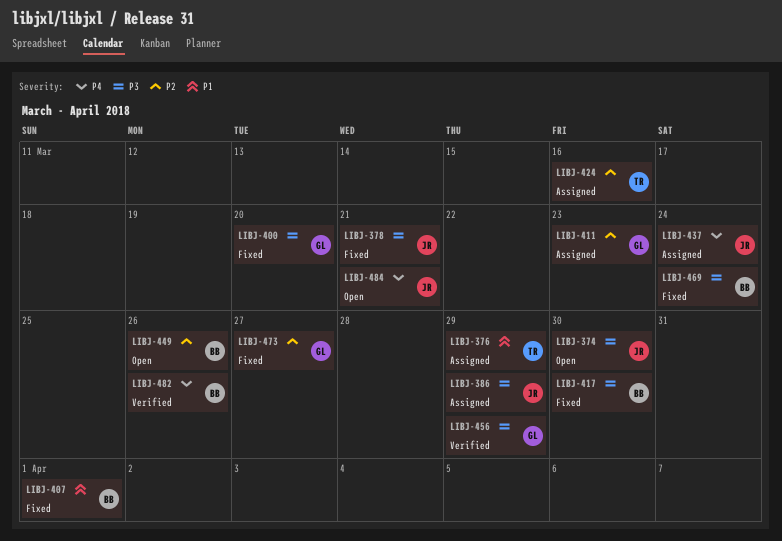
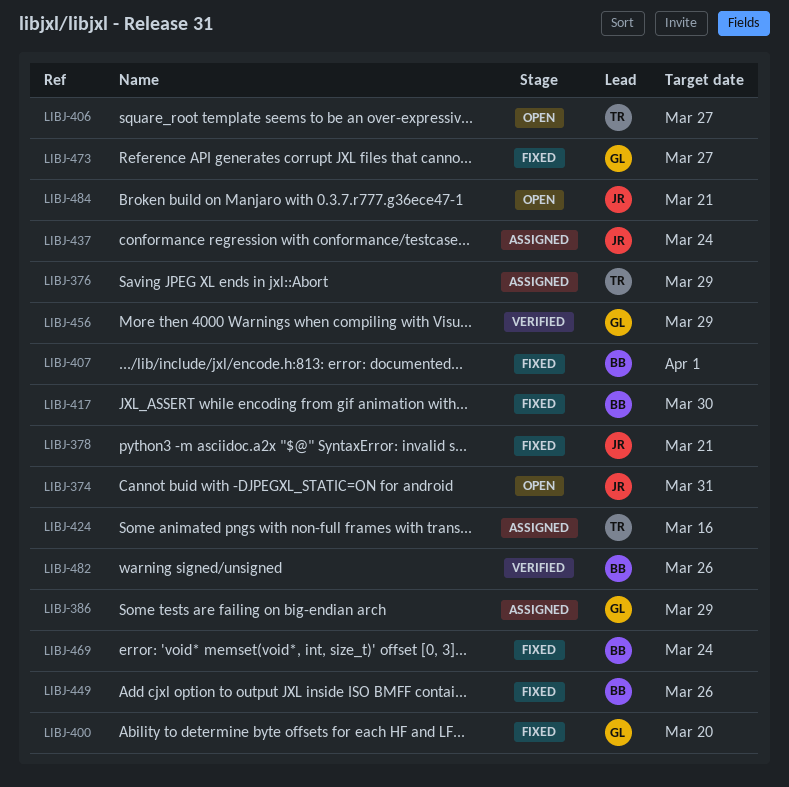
LIBJ-374, due: Mar 30 -> Mar 31
LIBJ-386, owner: JR -> GL
LIBJ-406: none -> present
LIBJ-411: present -> none
LIBJ-449, status: Open -> Fixed

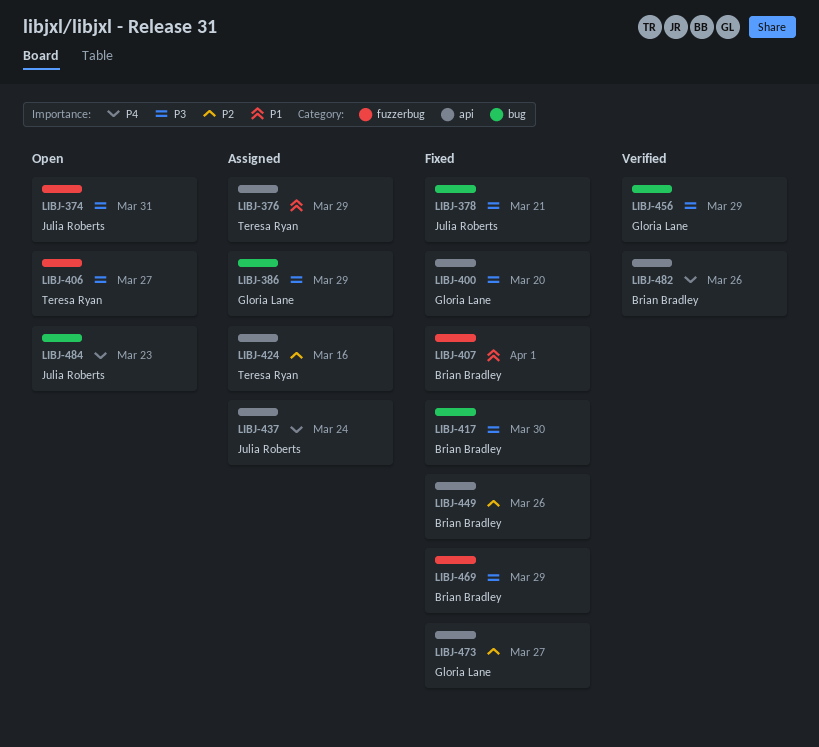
LIBJ-469, due: Mar 24 -> Mar 29
LIBJ-484, due: Mar 21 -> Mar 23

